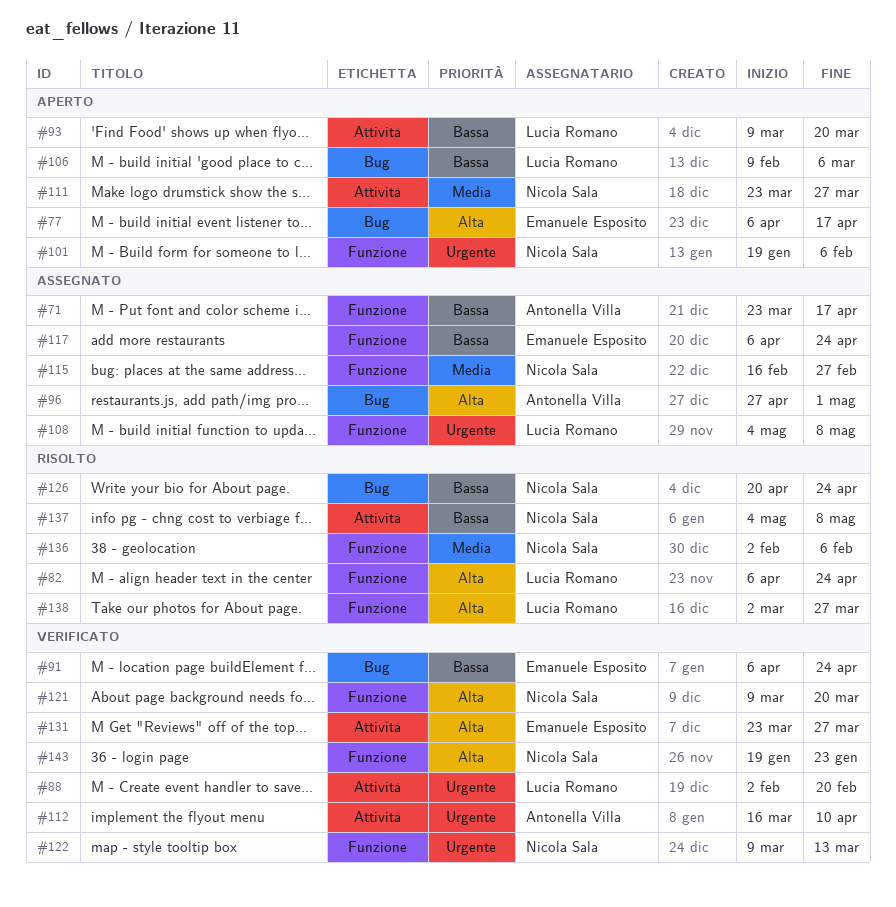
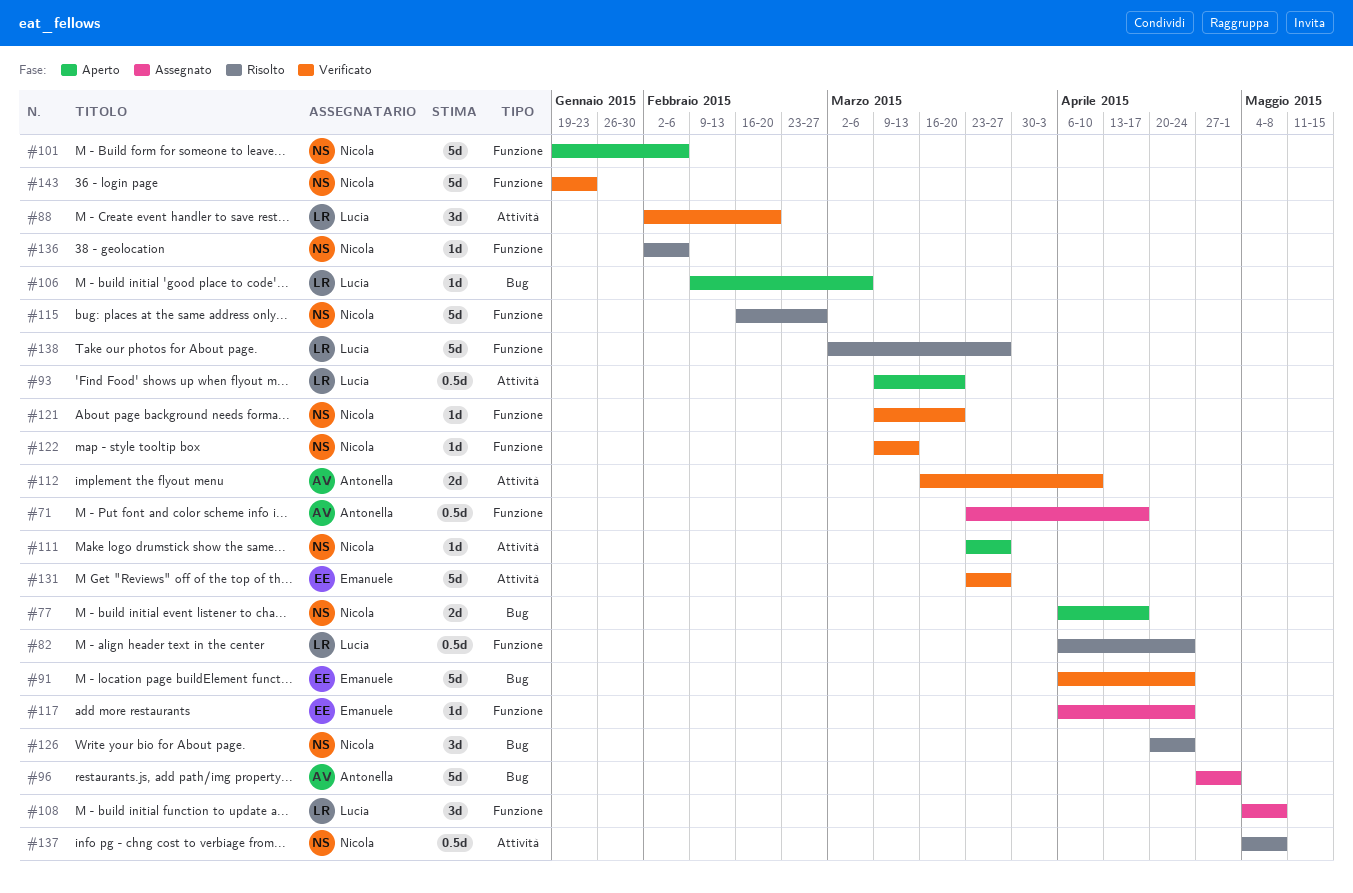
#77, owner: Emanuele Esposito -> Nicola Sala
#115, status: Assegnato -> Risolto

